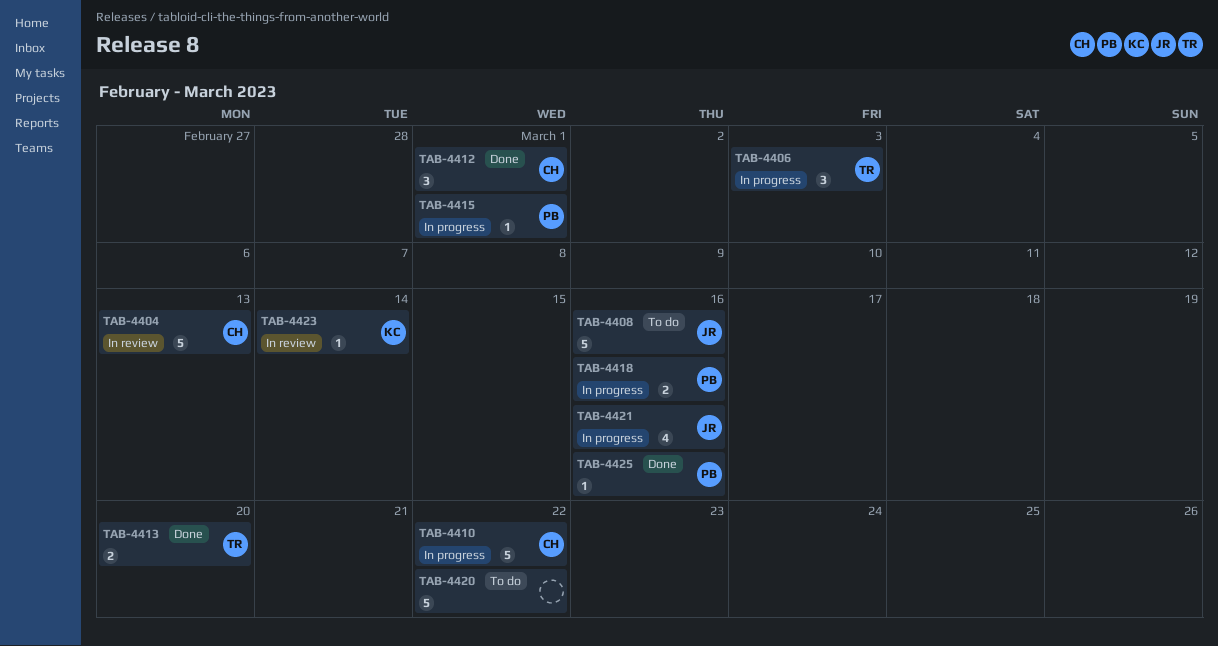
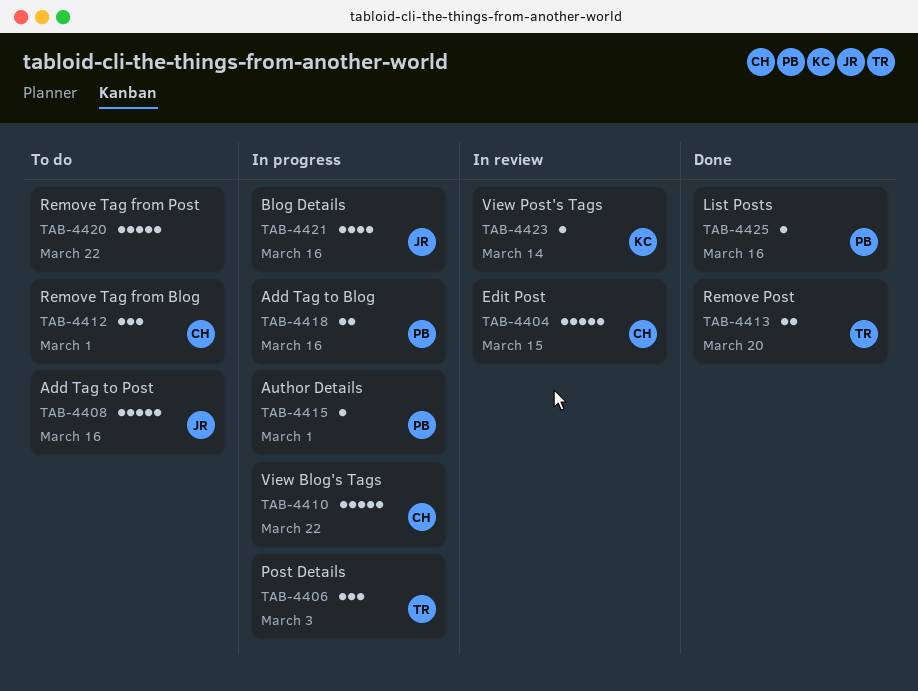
TAB-4404, due: Mar 13 -> Mar 15
TAB-4412, status: Done -> To do

